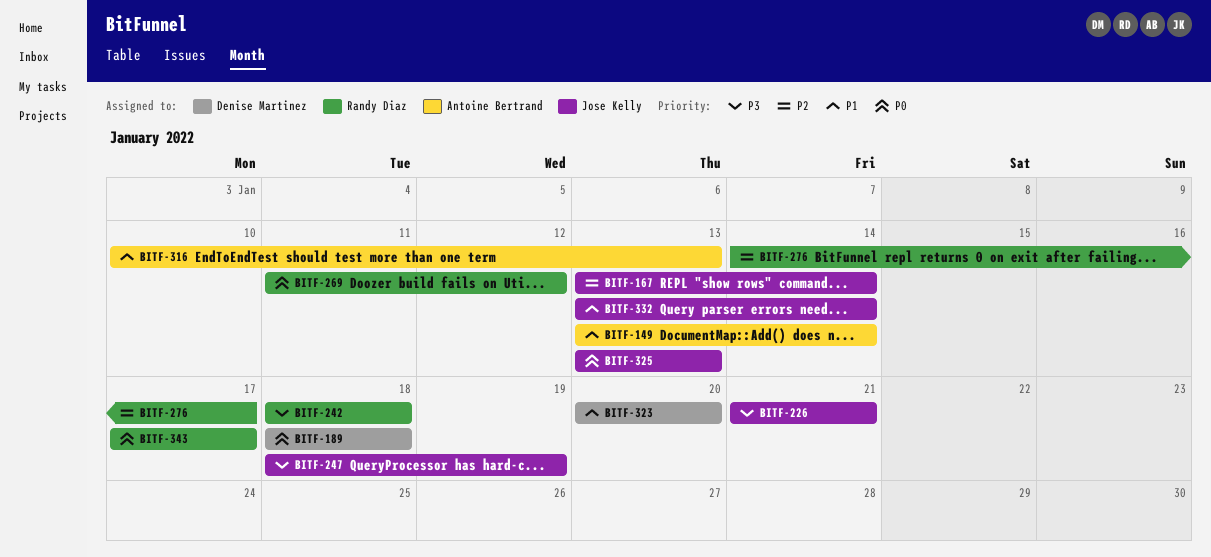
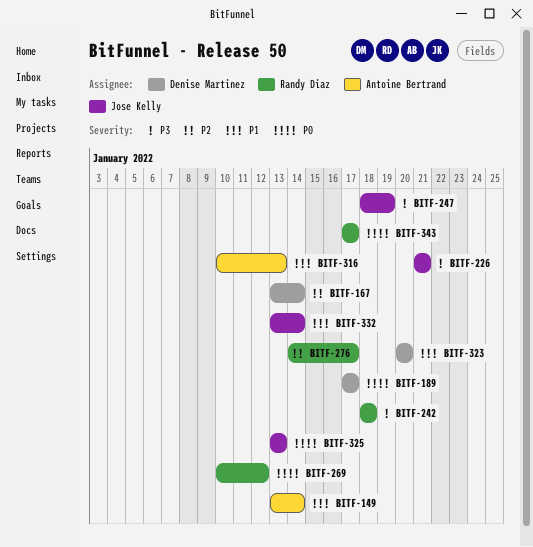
BITF-167, owner: Jose Kelly -> Denise Martinez
BITF-189, start: Jan 18 -> Jan 17
BITF-189, due: Jan 18 -> Jan 17
BITF-269, start: Jan 11 -> Jan 10

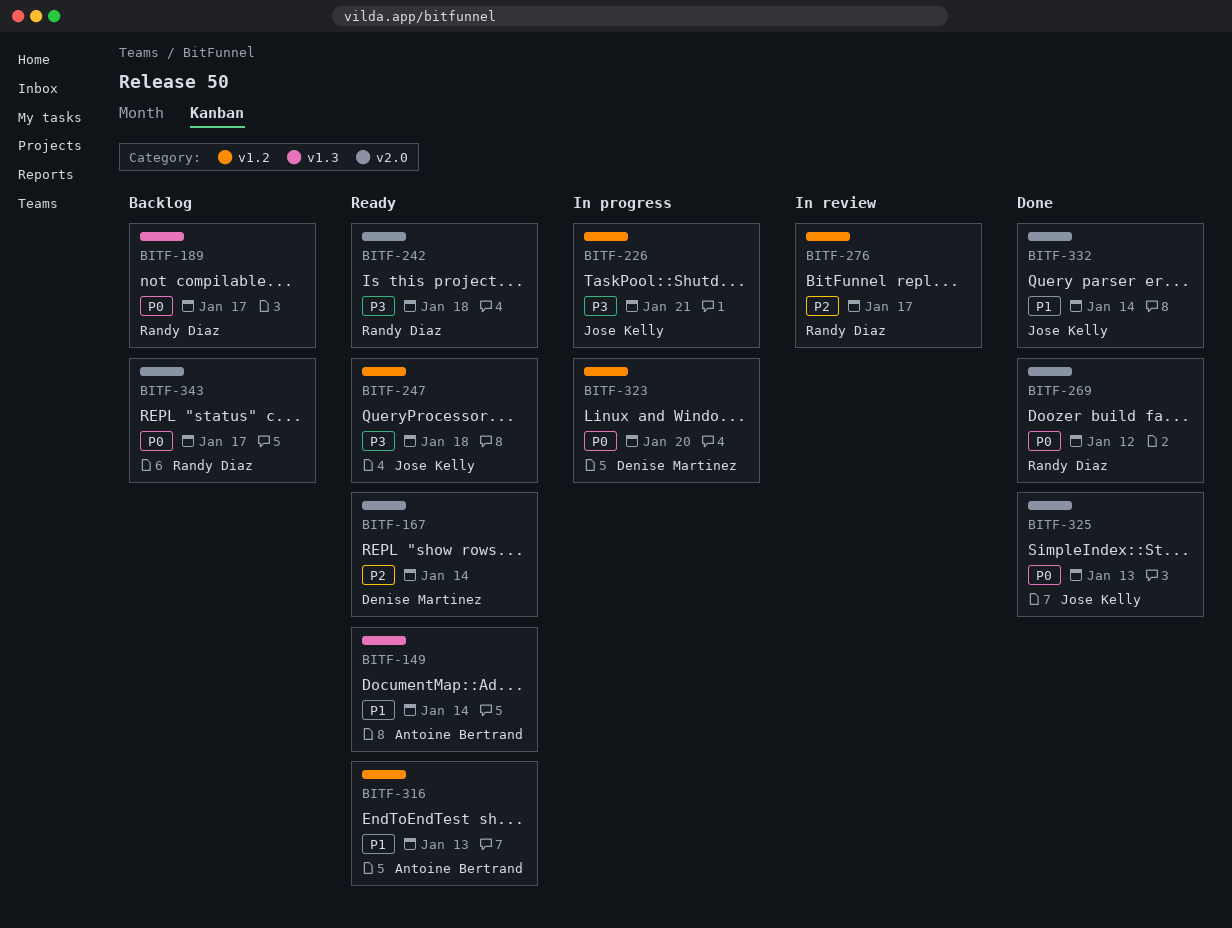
BITF-189, owner: Denise Martinez -> Randy Diaz
BITF-247, due: Jan 19 -> Jan 18
BITF-323, priority: P1 -> P0

